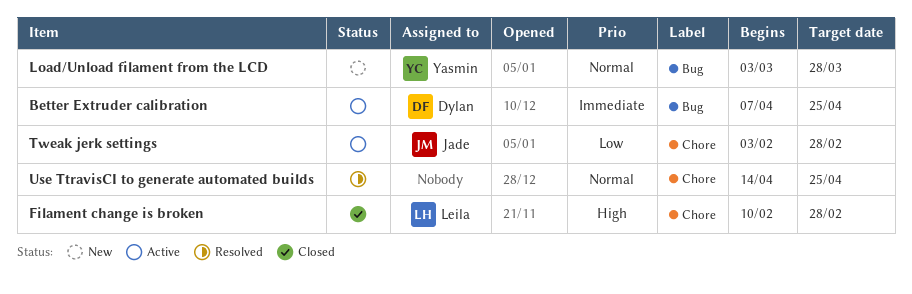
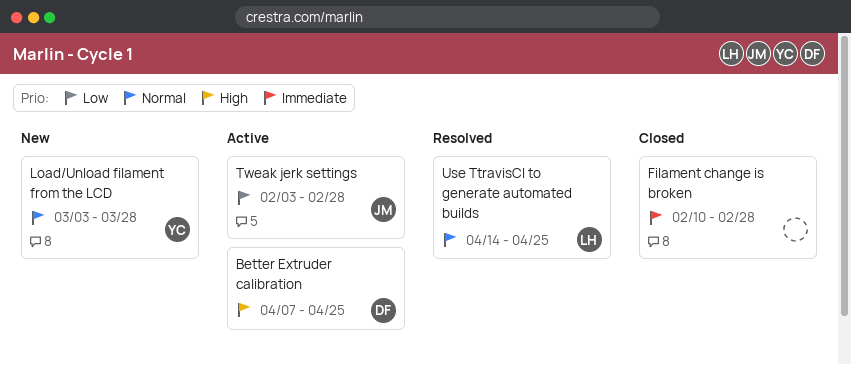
Better Extruder calibration, priority: Immediate -> High
Filament change is broken, owner: Leila -> none
Filament change is broken, priority: High -> Immediate
Use TtravisCI to generate automated builds, owner: none -> Leila

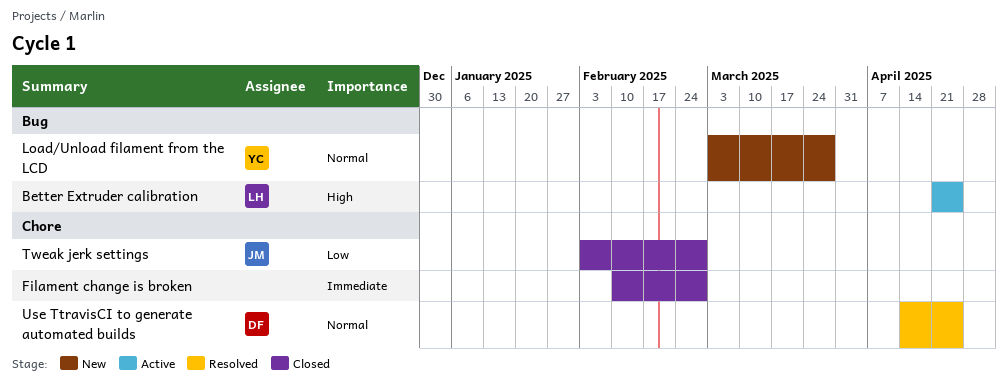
Better Extruder calibration, owner: DF -> LH
Better Extruder calibration, start: Apr 7 -> Apr 21
Tweak jerk settings, status: Active -> Closed
Use TtravisCI to generate automated builds, owner: LH -> DF

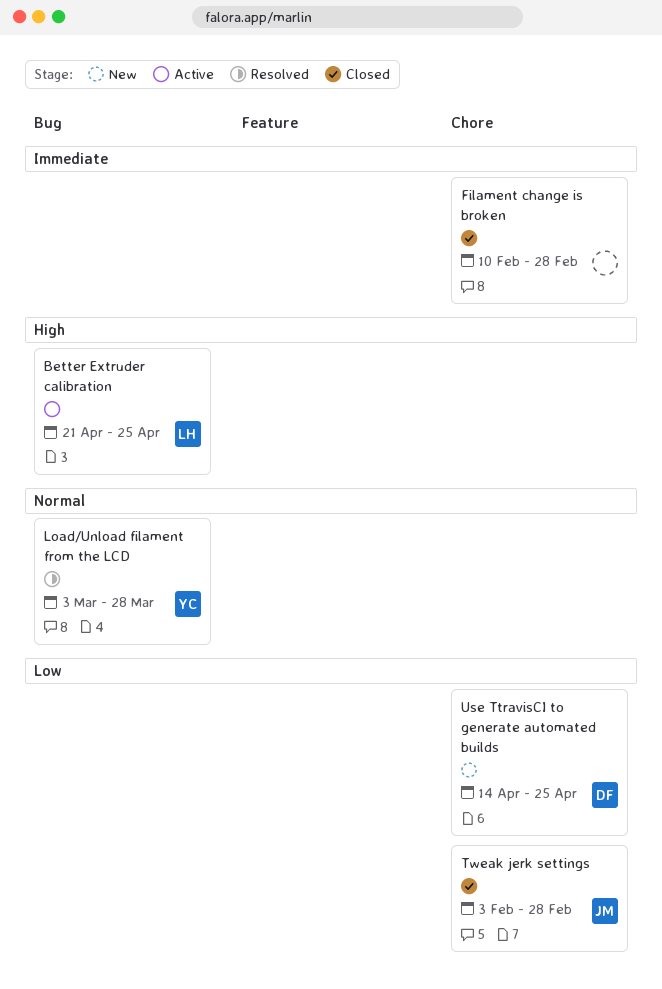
Load/Unload filament from the LCD, status: New -> Resolved
Use TtravisCI to generate automated builds, status: Resolved -> New
Use TtravisCI to generate automated builds, priority: Normal -> Low

